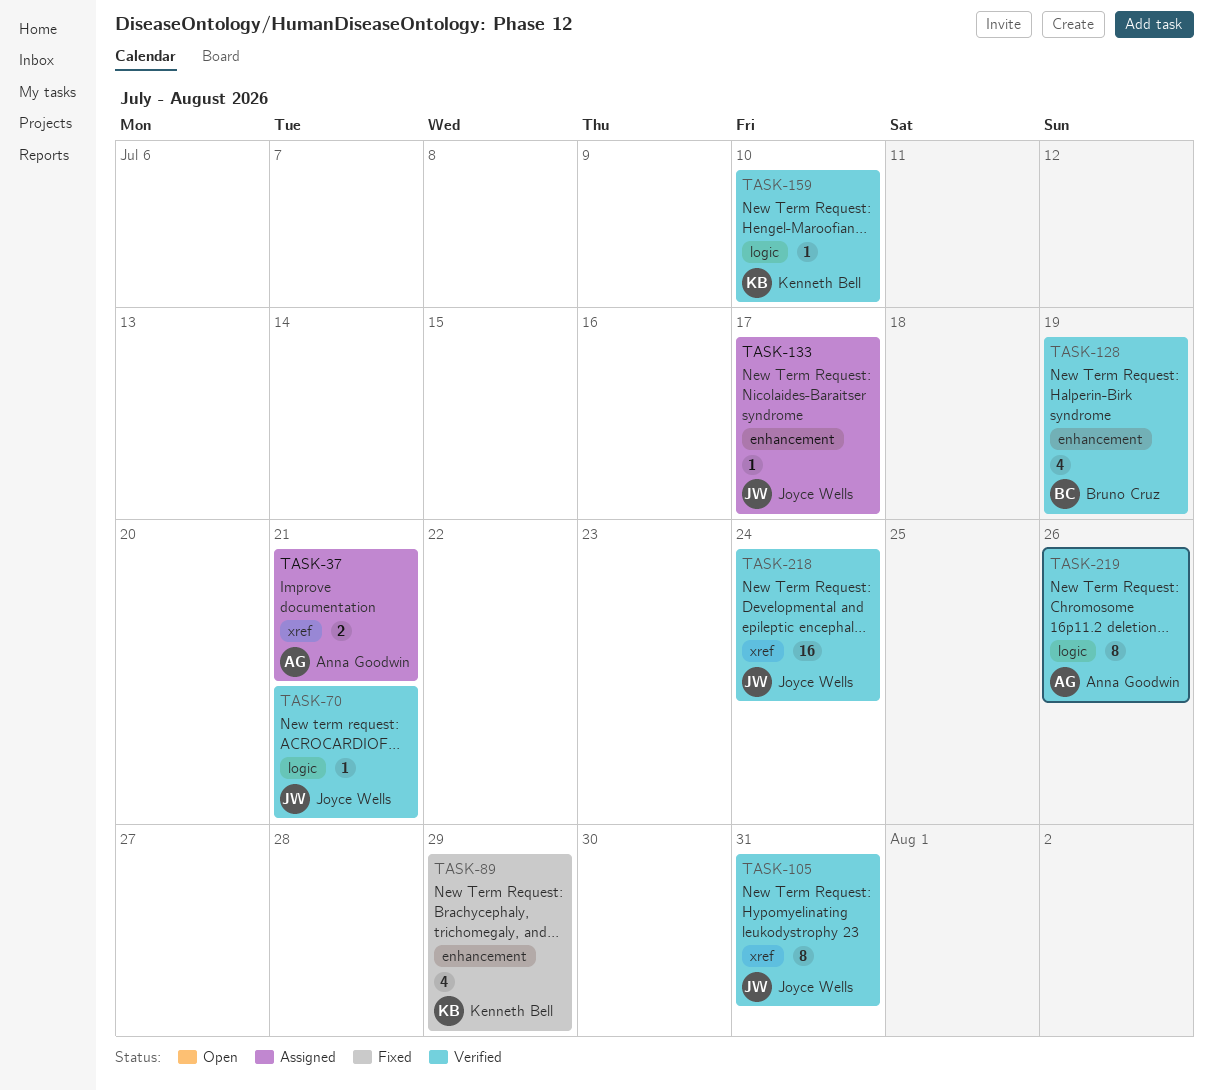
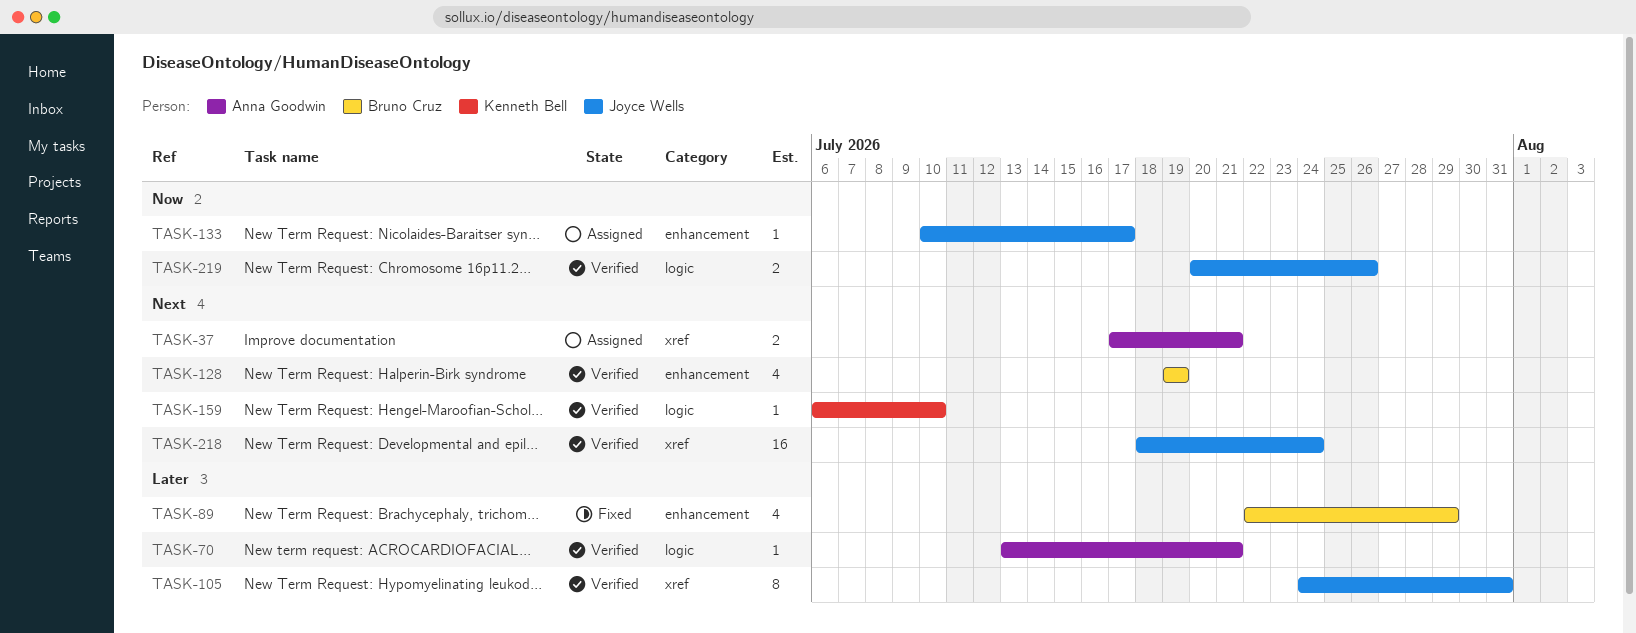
TASK-70, owner: Joyce Wells -> Anna Goodwin
TASK-89, owner: Kenneth Bell -> Bruno Cruz
TASK-219, owner: Anna Goodwin -> Joyce Wells
TASK-219, estimate: 8 -> 2

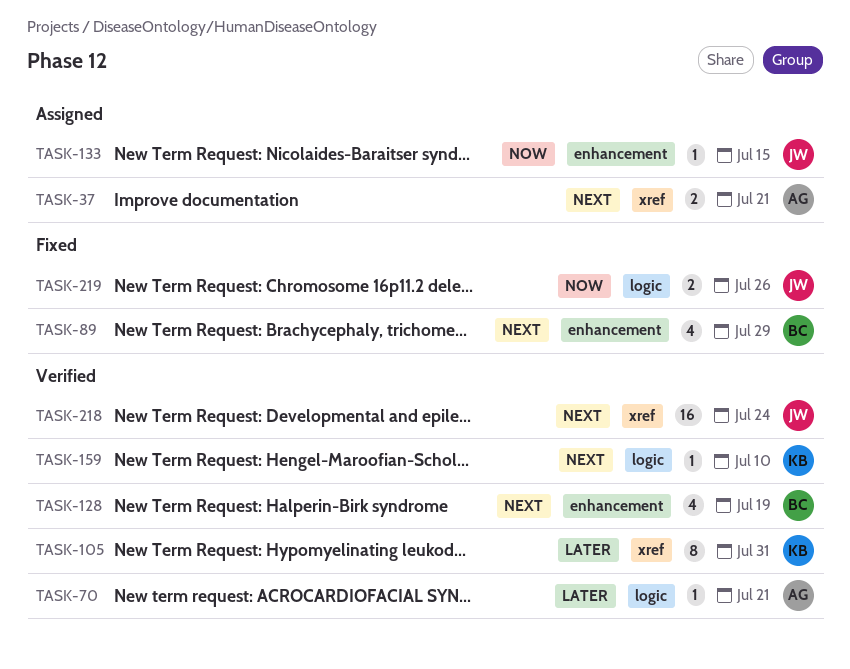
TASK-89, priority: Later -> Next
TASK-105, owner: Joyce Wells -> Kenneth Bell
TASK-133, due: Jul 17 -> Jul 15
TASK-219, status: Verified -> Fixed

